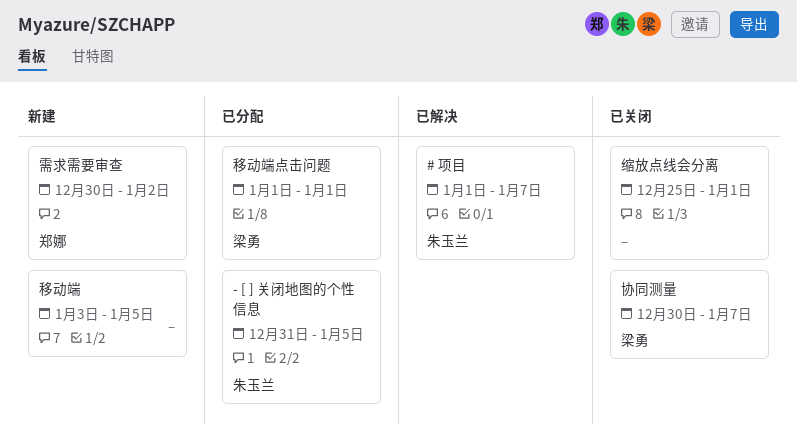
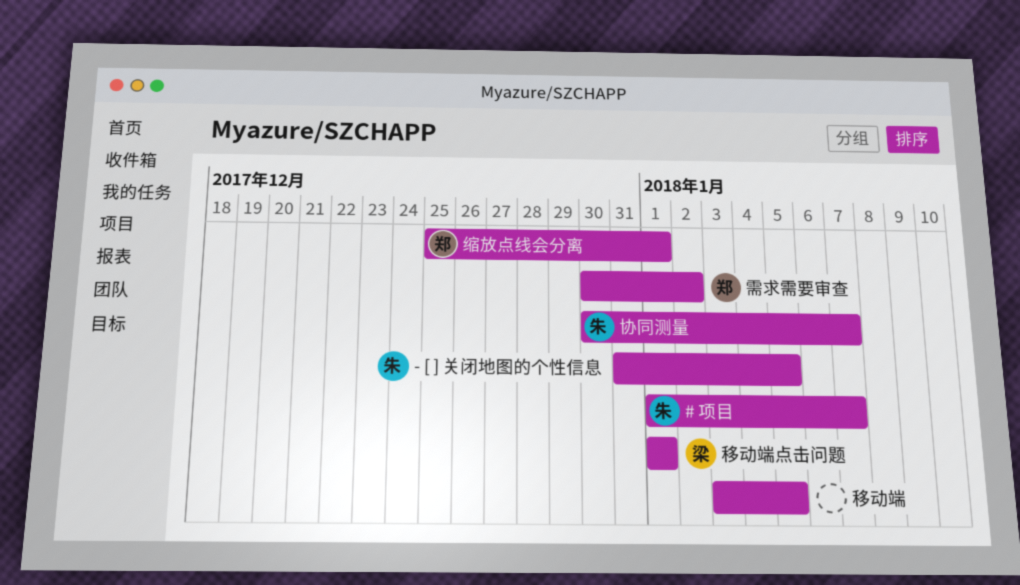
协同测量, owner: 梁勇 -> 朱玉兰
缩放点线会分离, owner: none -> 郑娜

